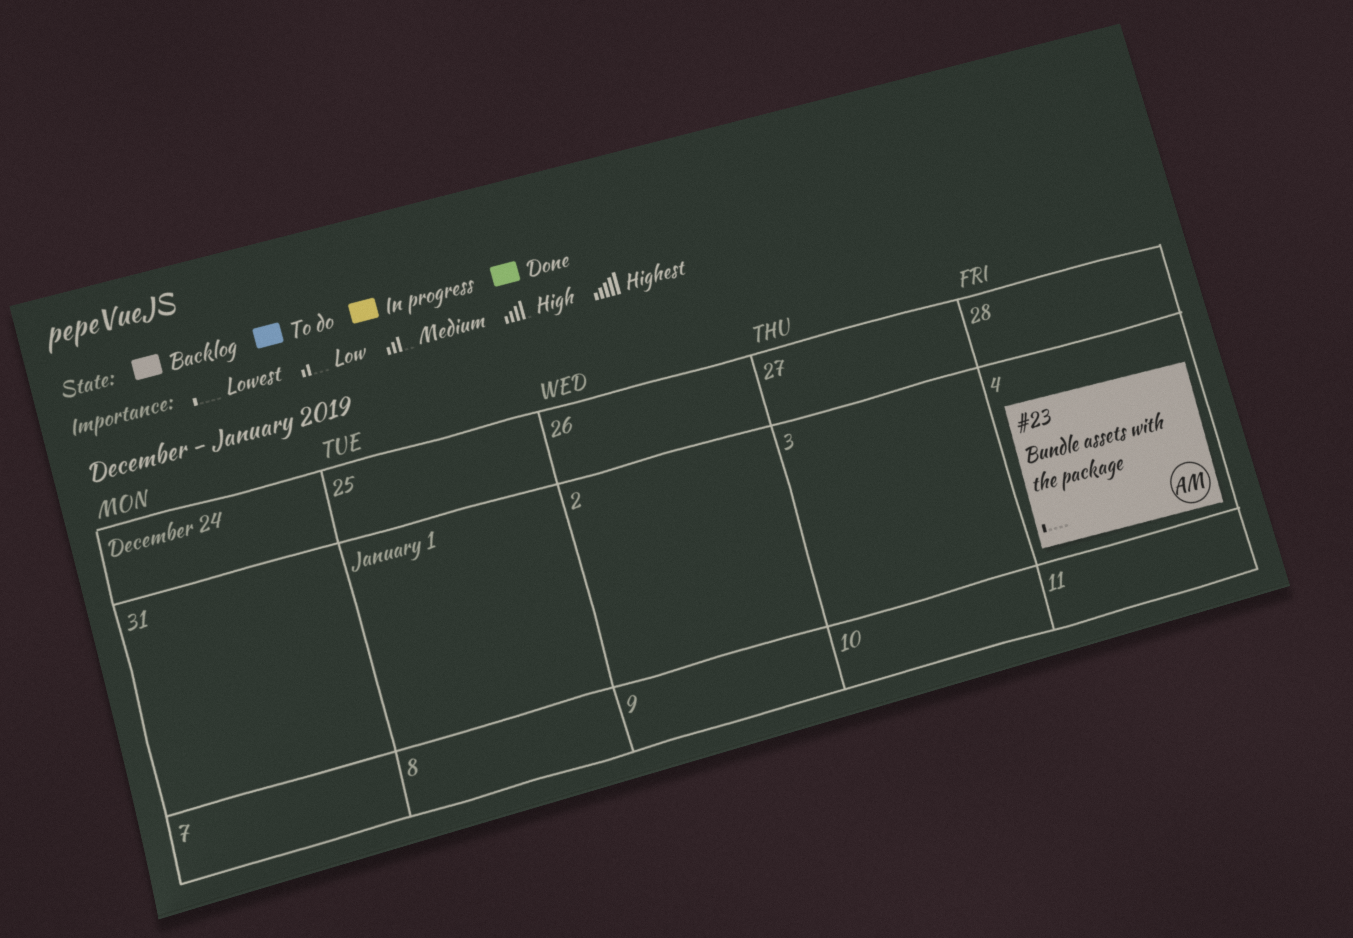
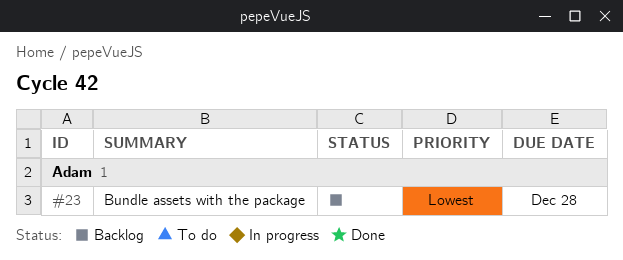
#23, due: Jan 4 -> Dec 28

